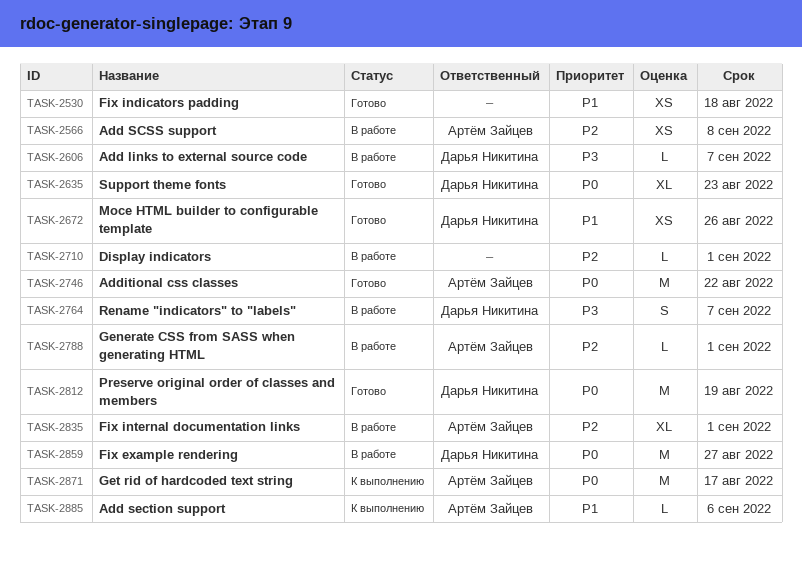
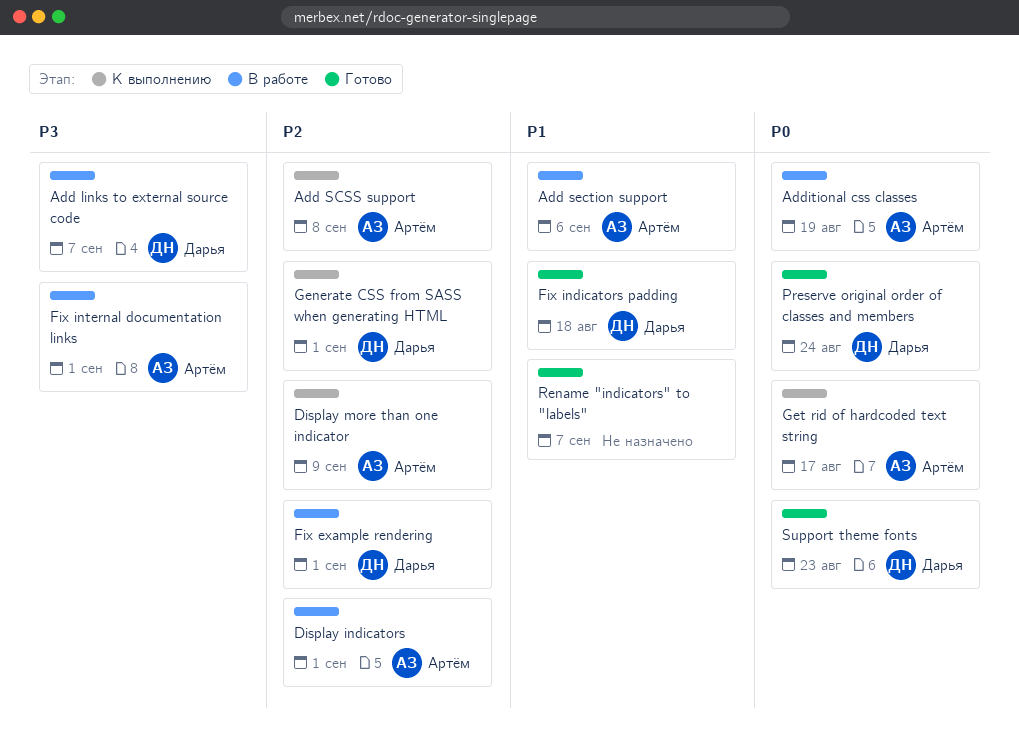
Add SCSS support, status: В работе -> К выполнению
Add section support, status: К выполнению -> В работе
Additional css classes, status: Готово -> В работе
Additional css classes, due: Aug 22 -> Aug 19
Display indicators, owner: none -> Артём Зайцев
Display more than one indicator: none -> present
Fix example rendering, priority: P0 -> P2
Fix example rendering, due: Aug 27 -> Sep 1
Fix indicators padding, owner: none -> Дарья Никитина
Fix internal documentation links, priority: P2 -> P3
Generate CSS from SASS when generating HTML, status: В работе -> К выполнению
Generate CSS from SASS when generating HTML, owner: Артём Зайцев -> Дарья Никитина
Moce HTML builder to configurable template: present -> none
Preserve original order of classes and members, due: Aug 19 -> Aug 24
Rename "indicators" to "labels", status: В работе -> Готово
Rename "indicators" to "labels", owner: Дарья Никитина -> none
Rename "indicators" to "labels", priority: P3 -> P1

